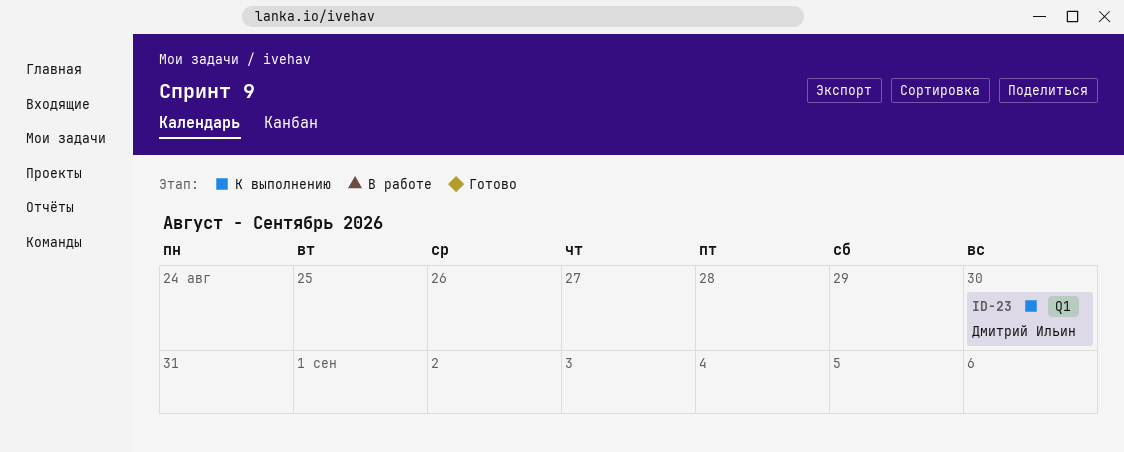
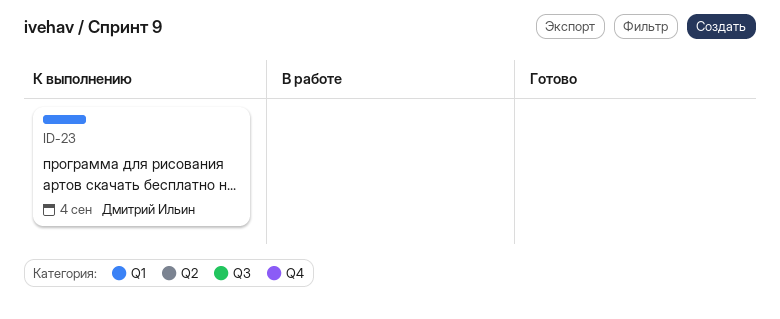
ID-23, due: Aug 30 -> Sep 4

